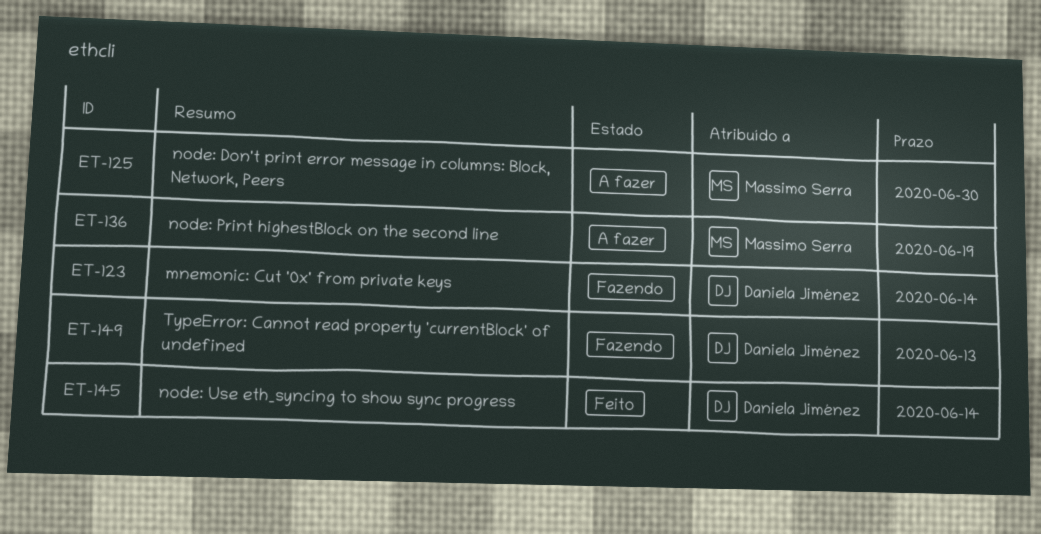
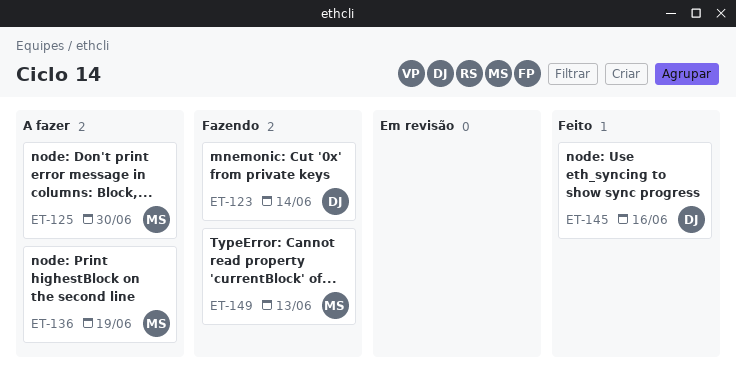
ET-145, due: Jun 14 -> Jun 16
ET-149, owner: Daniela Jiménez -> Massimo Serra

